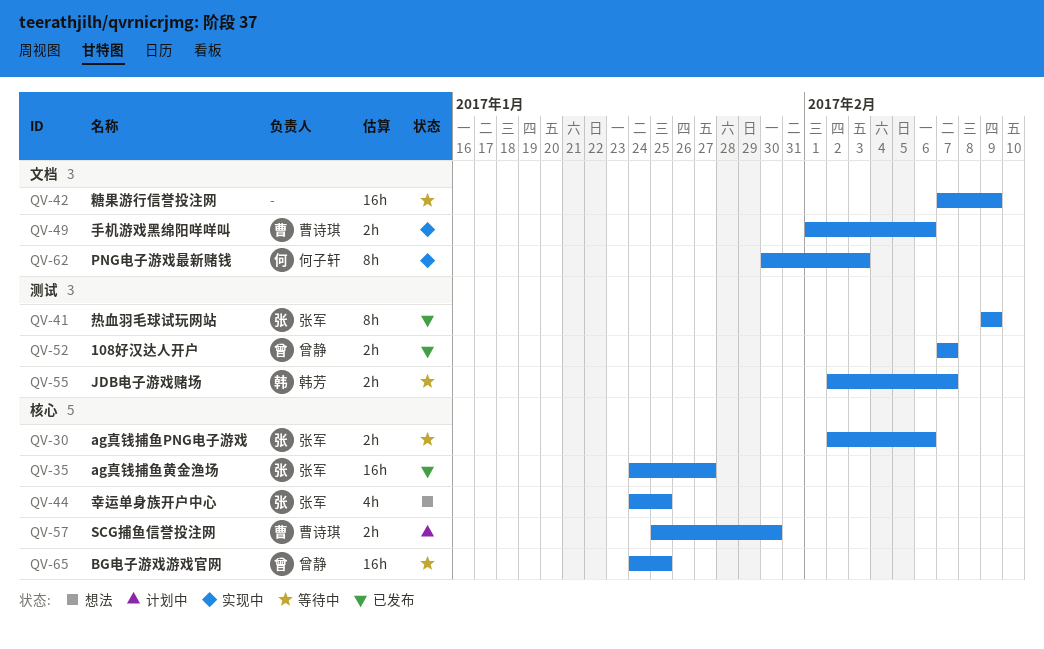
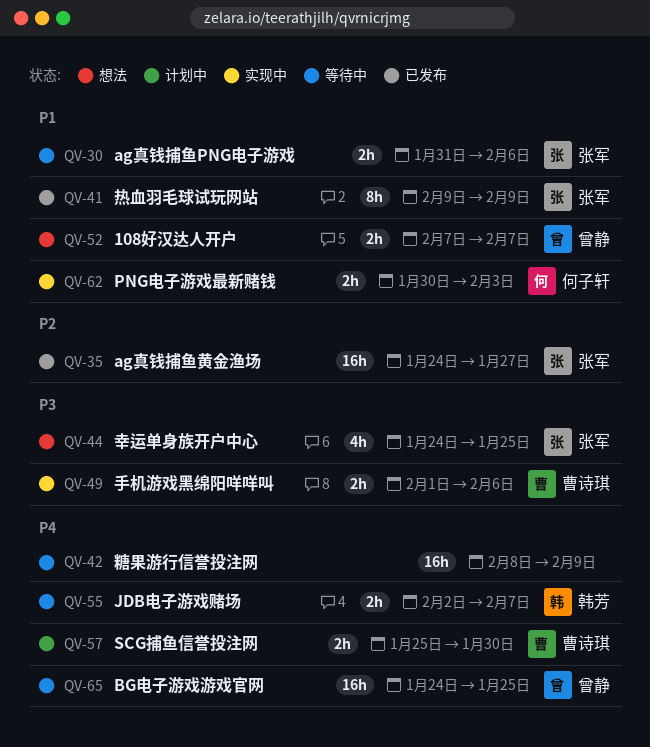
QV-30, start: Feb 2 -> Jan 31
QV-42, start: Feb 7 -> Feb 8
QV-52, status: 已发布 -> 想法
QV-62, estimate: 8h -> 2h

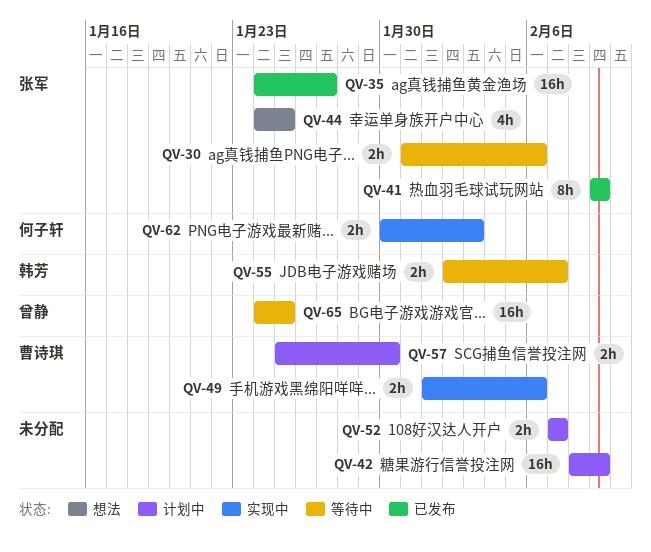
QV-42, status: 等待中 -> 计划中
QV-52, status: 想法 -> 计划中
QV-52, owner: 曾静 -> none

